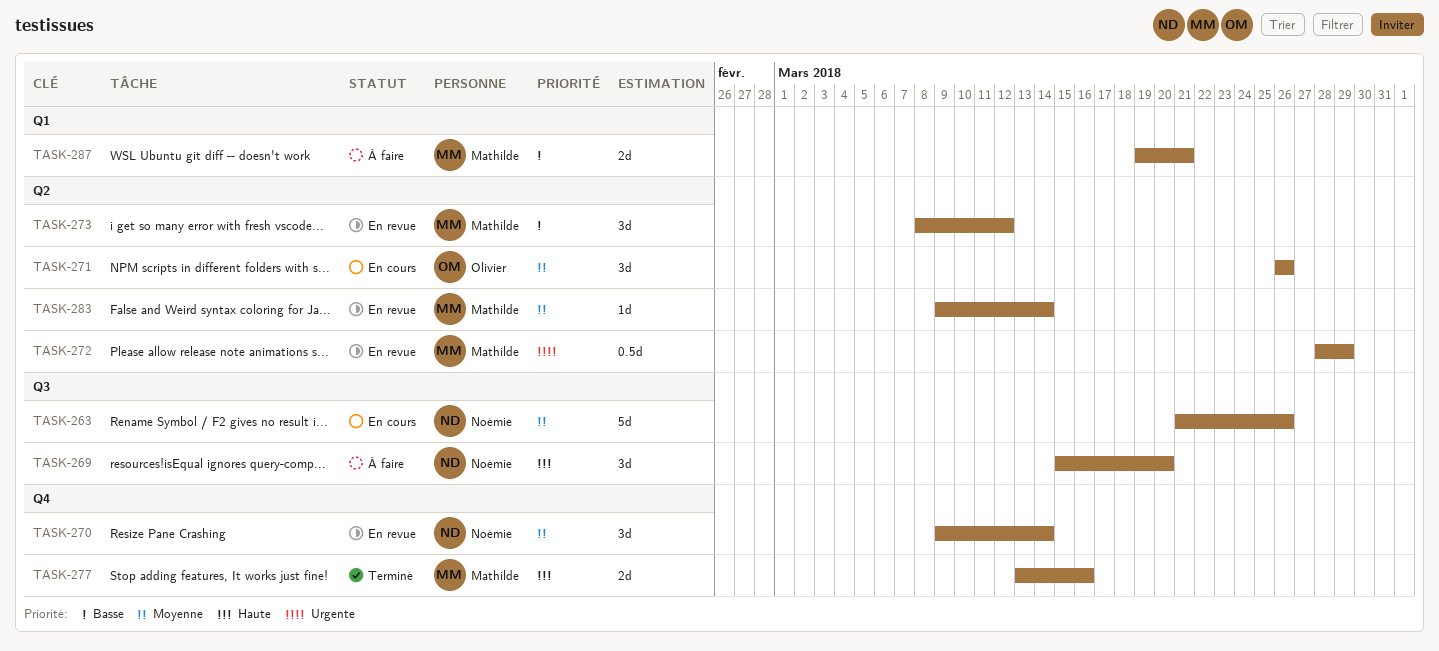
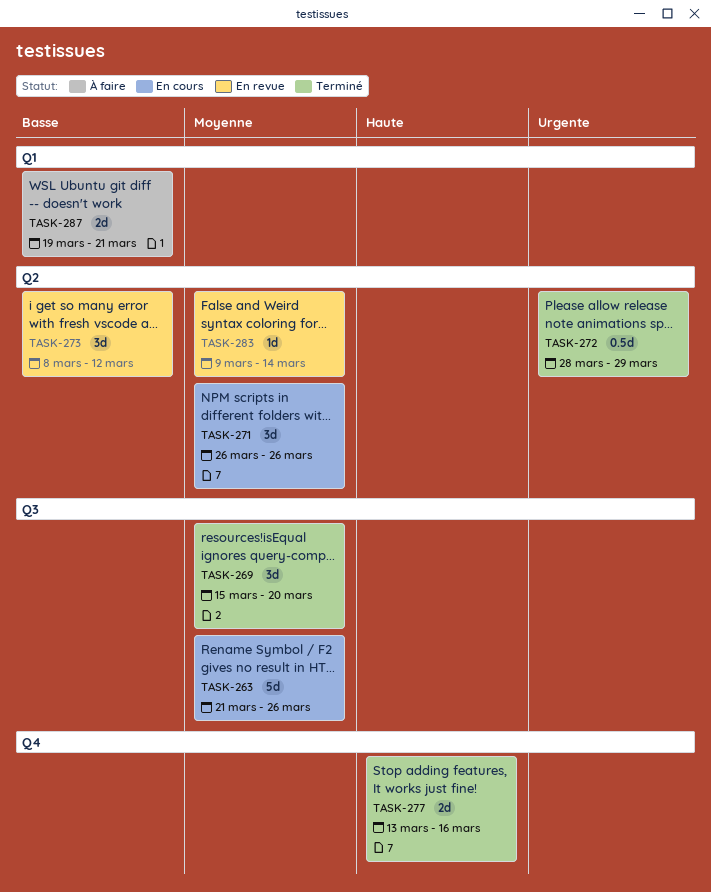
TASK-269, status: À faire -> Terminé
TASK-269, priority: Haute -> Moyenne
TASK-270: present -> none
TASK-272, status: En revue -> Terminé

